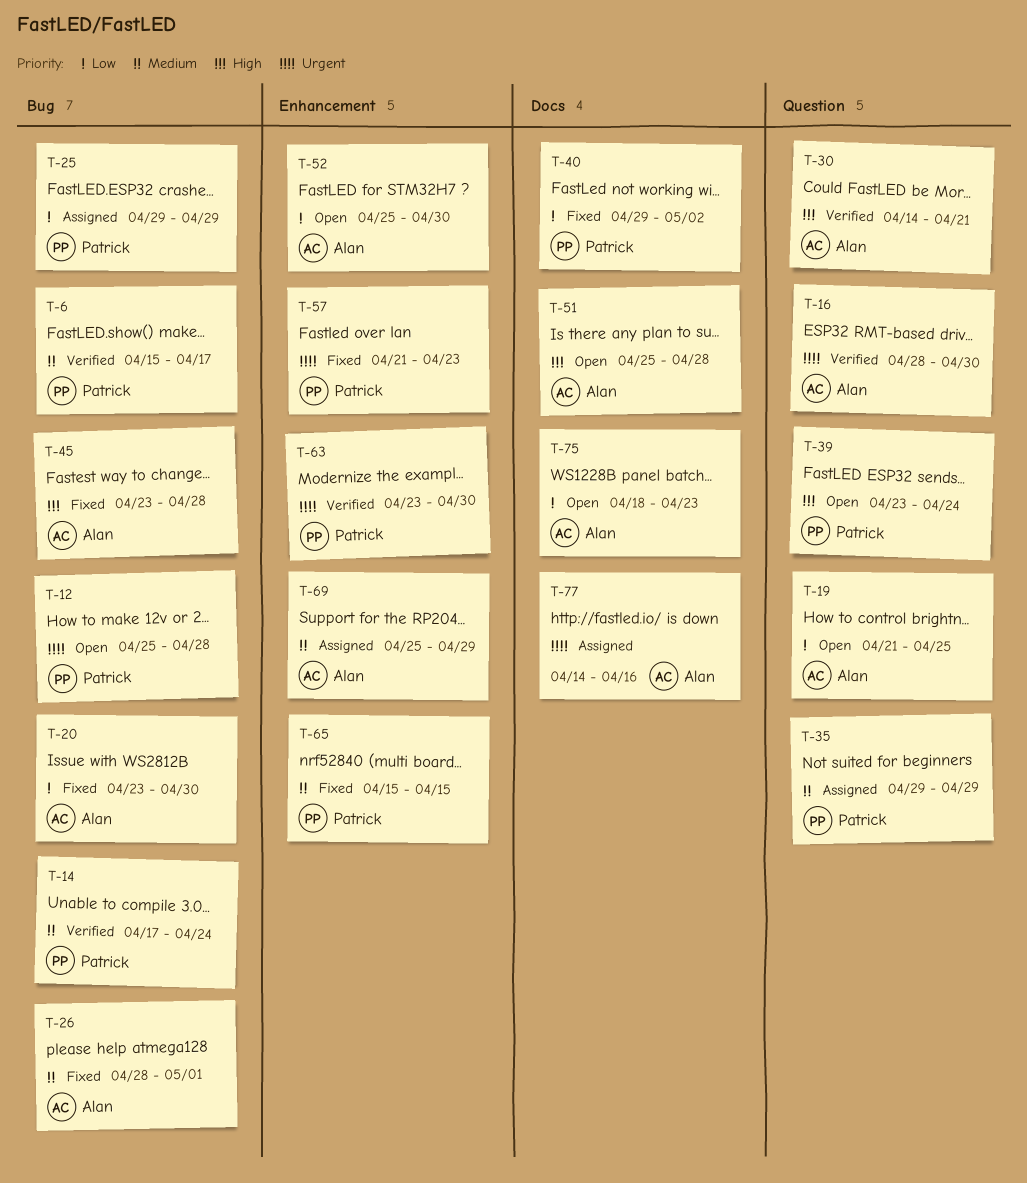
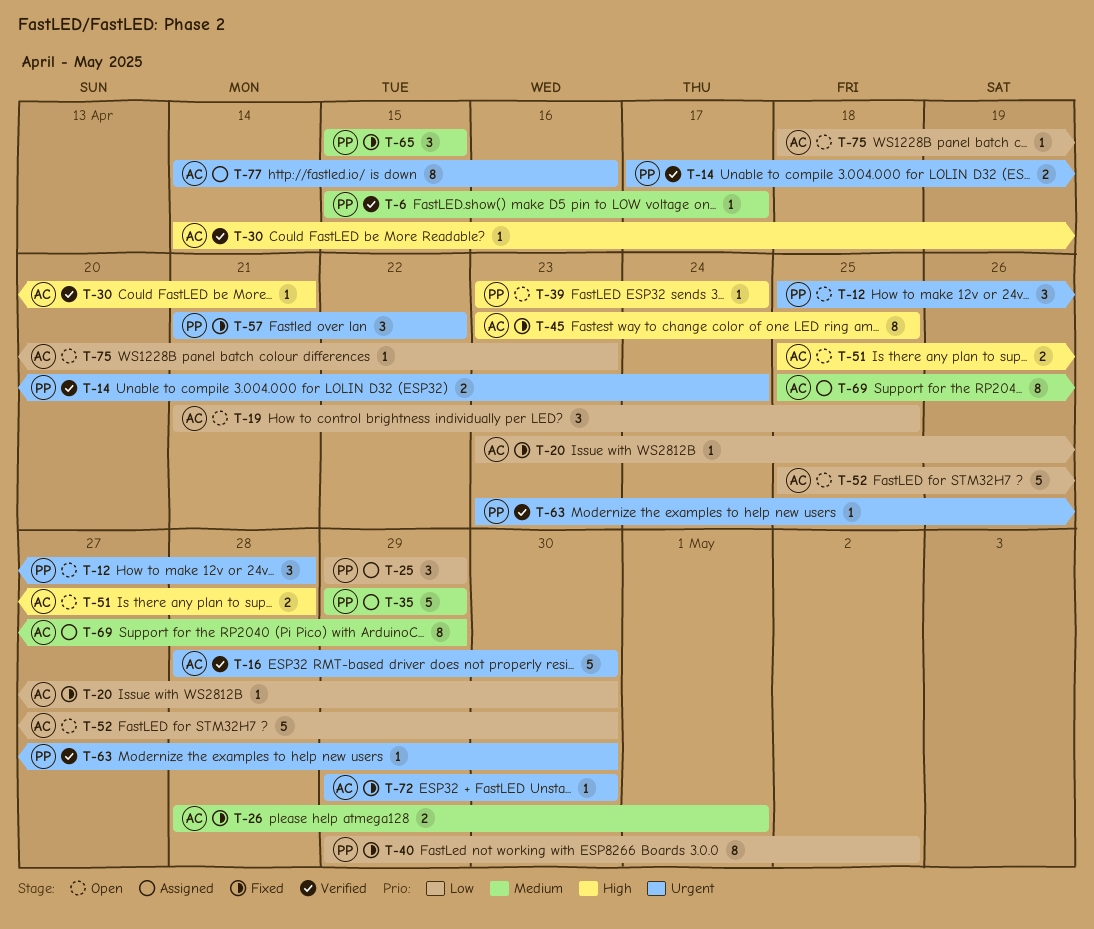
T-14, priority: Medium -> Urgent
T-45, due: Apr 28 -> Apr 25
T-57, due: Apr 23 -> Apr 22
T-72: none -> present

